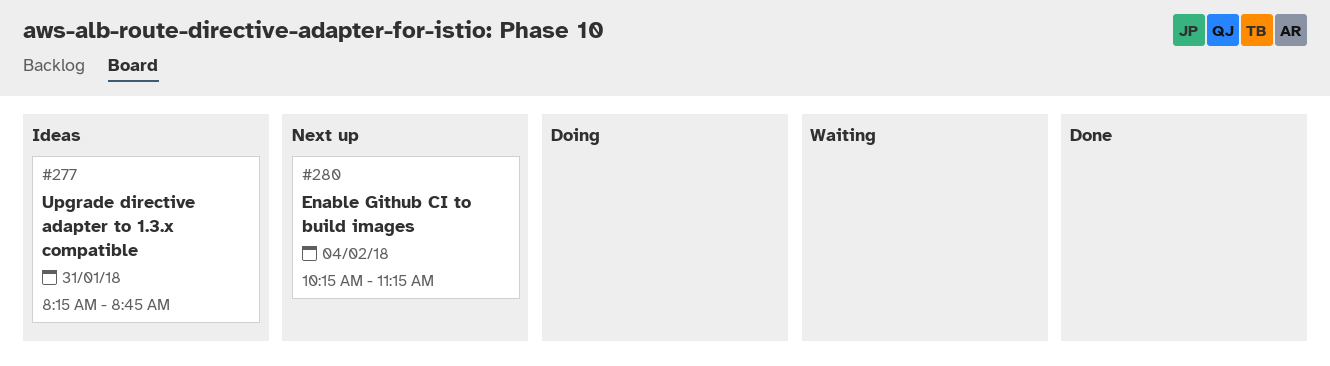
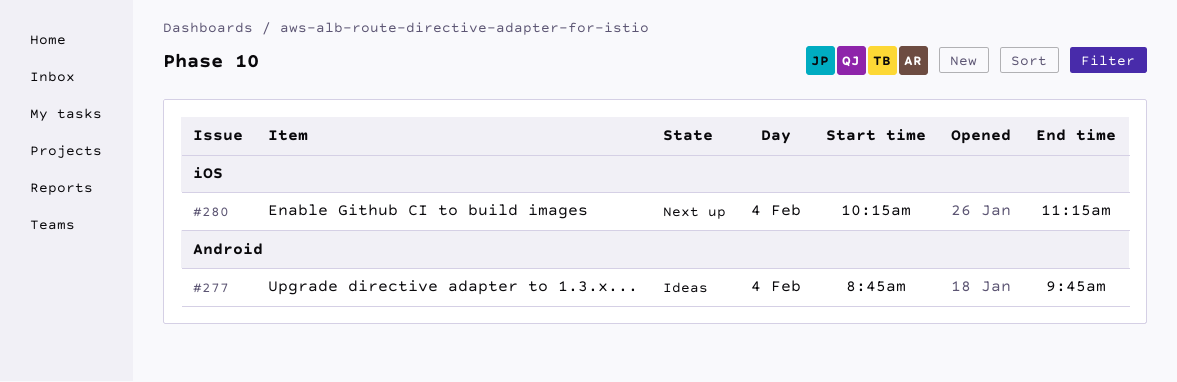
#277, day: Jan 31 -> Feb 4
#277, begins: 08:15 -> 08:45
#277, ends: 08:45 -> 09:45

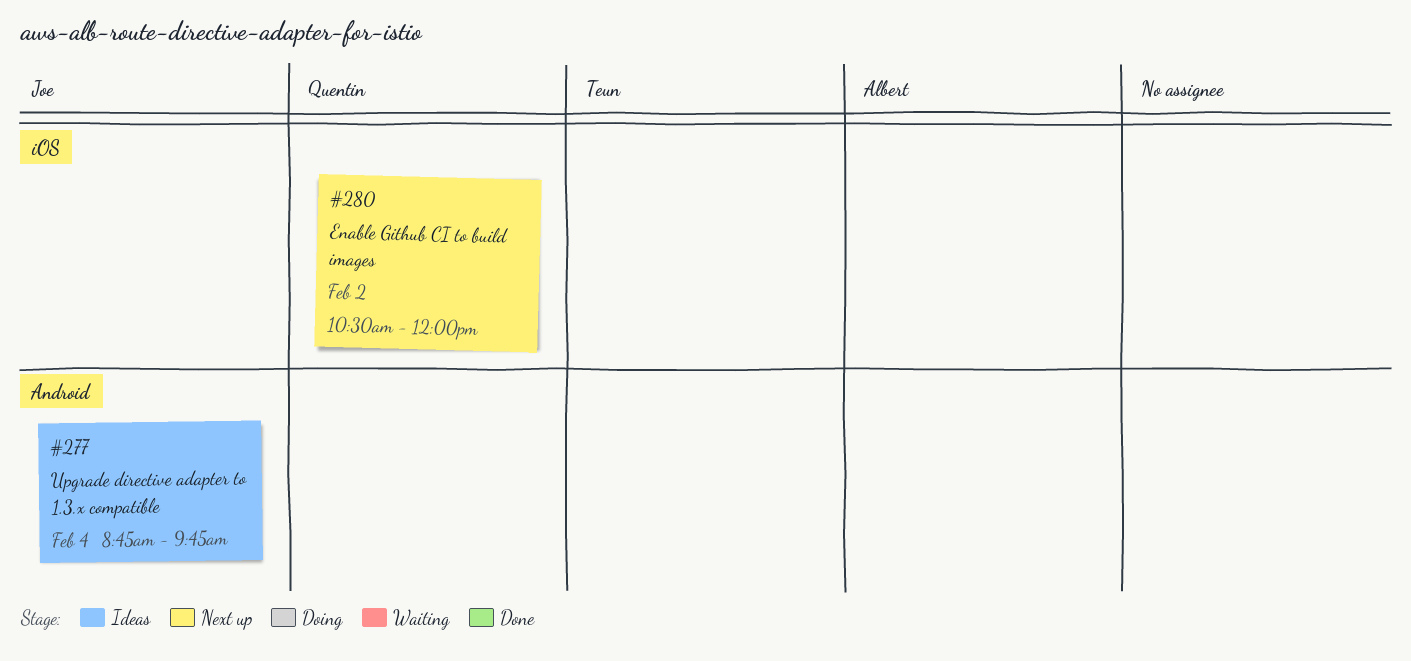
#280, day: Feb 4 -> Feb 2
#280, begins: 10:15 -> 10:30
#280, ends: 11:15 -> 12:00

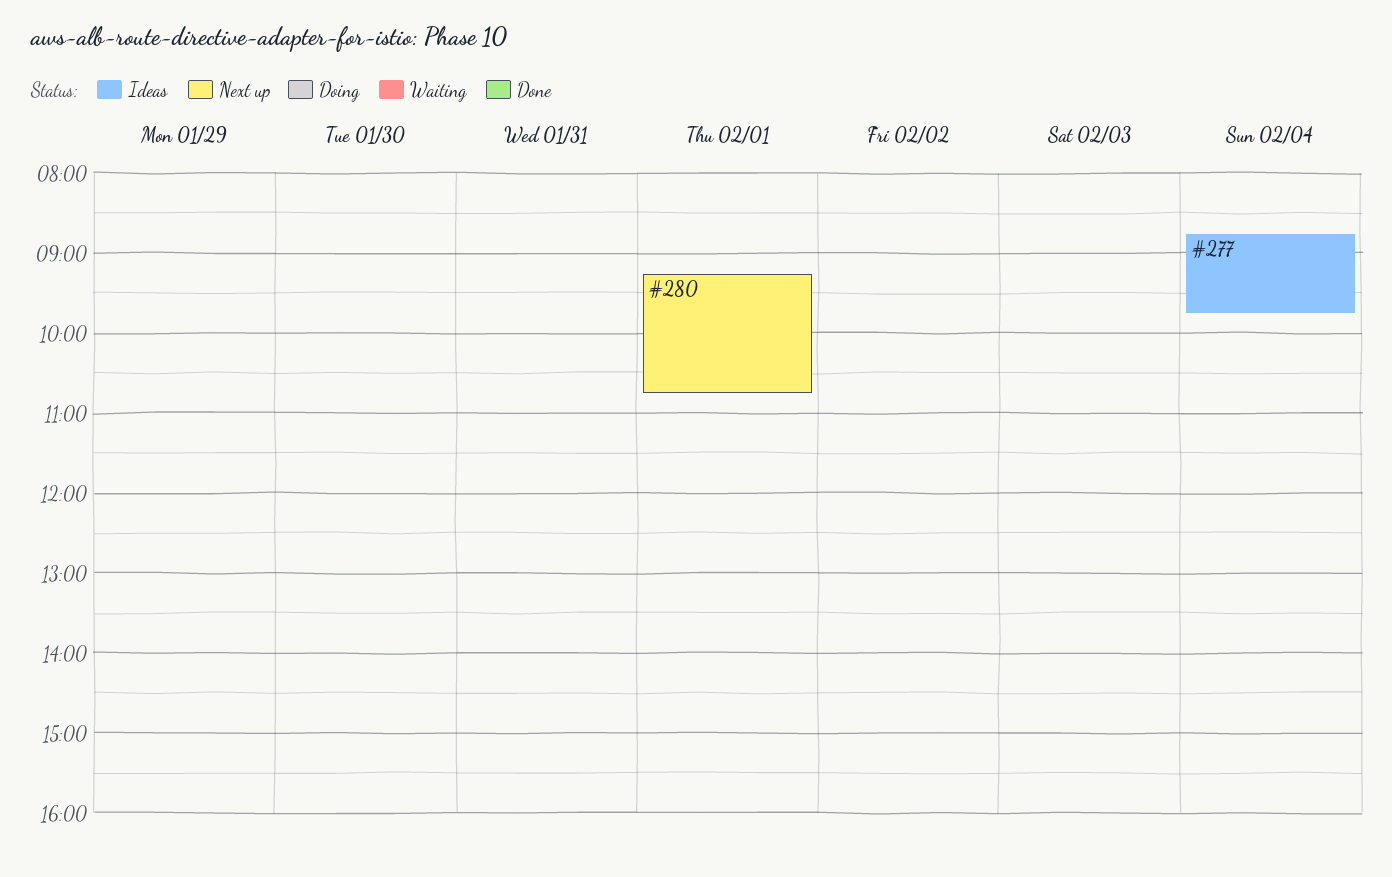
#280, day: Feb 2 -> Feb 1
#280, begins: 10:30 -> 09:15
#280, ends: 12:00 -> 10:45

